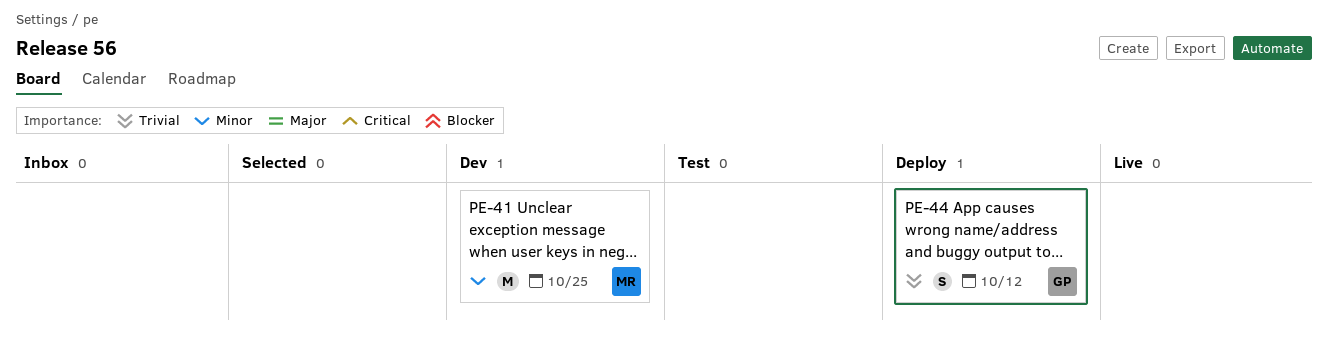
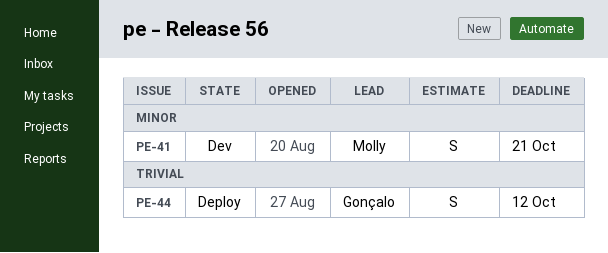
PE-41, estimate: M -> S
PE-41, due: Oct 25 -> Oct 21

